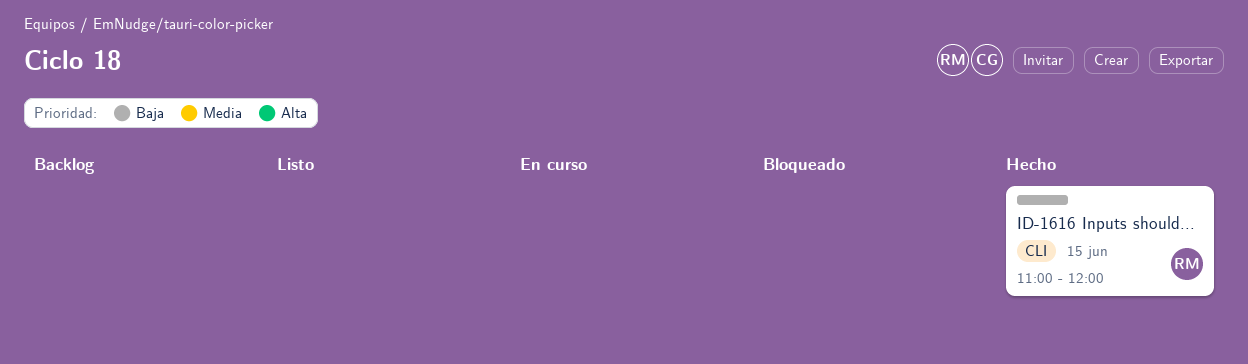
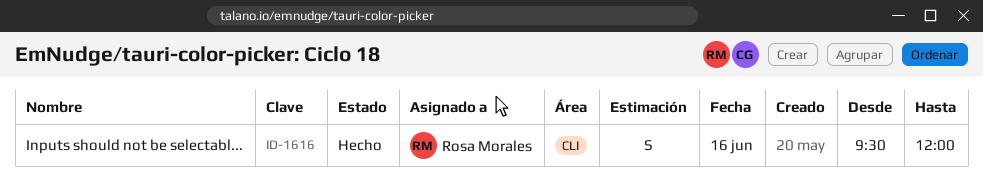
ID-1616, day: Jun 15 -> Jun 16
ID-1616, begins: 11:00 -> 09:30

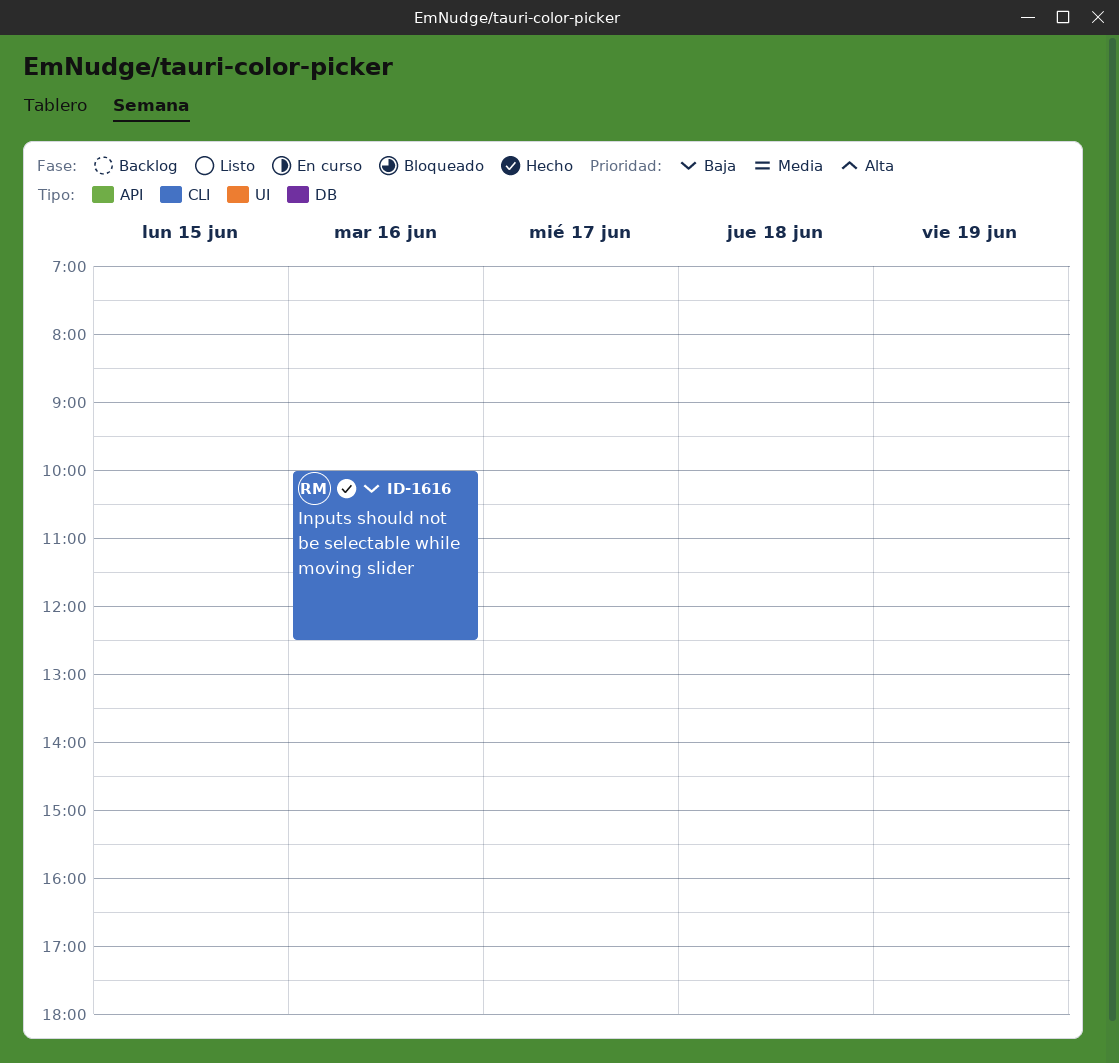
ID-1616, begins: 09:30 -> 10:00
ID-1616, ends: 12:00 -> 12:30

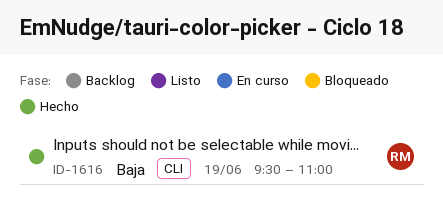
ID-1616, day: Jun 16 -> Jun 19
ID-1616, begins: 10:00 -> 09:30
ID-1616, ends: 12:30 -> 11:00

